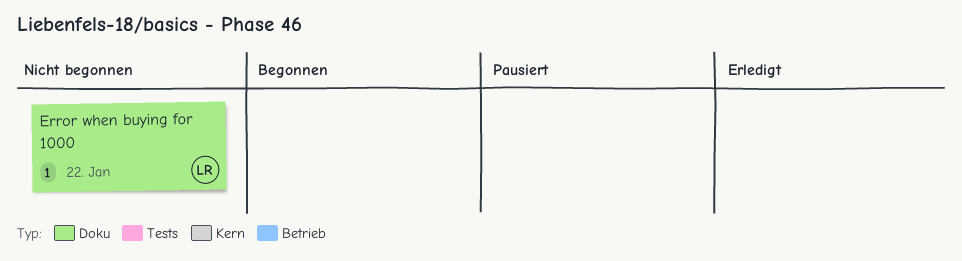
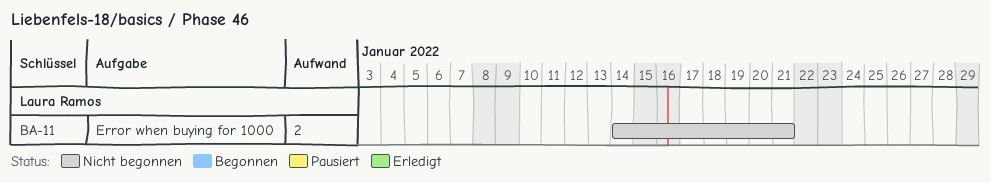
Error when buying for 1000, estimate: 1 -> 2
Error when buying for 1000, due: Jan 22 -> Jan 21

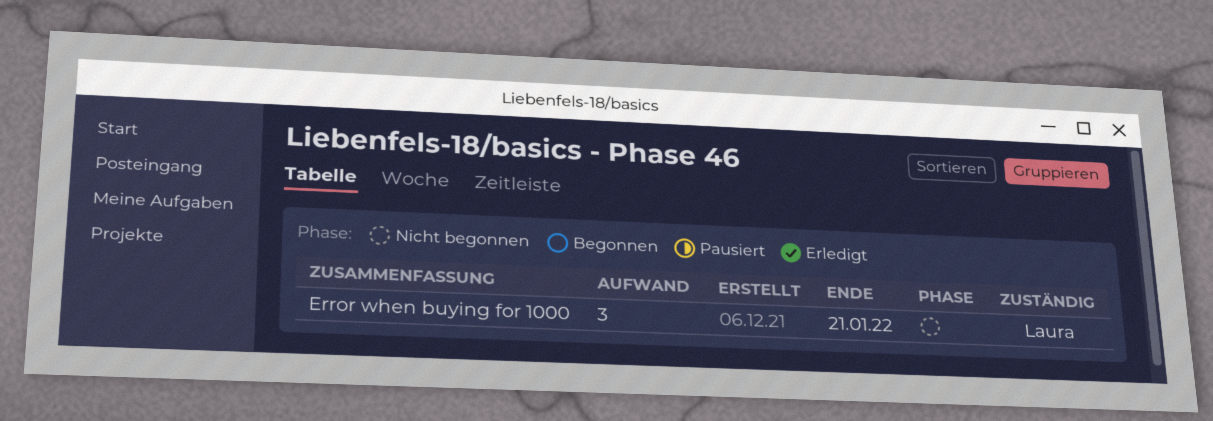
Error when buying for 1000, estimate: 2 -> 3

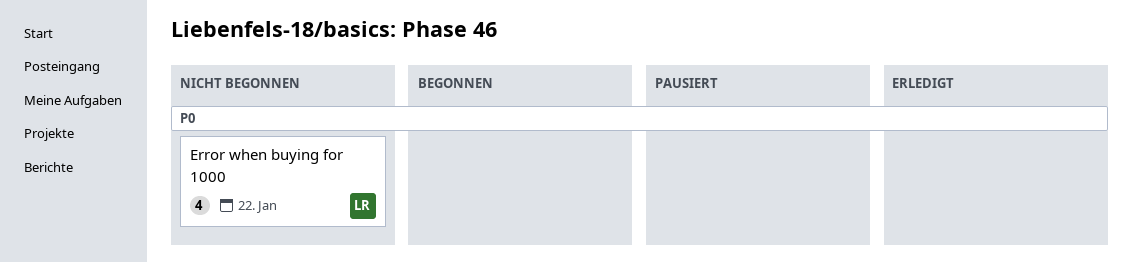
Error when buying for 1000, estimate: 3 -> 4
Error when buying for 1000, due: Jan 21 -> Jan 22

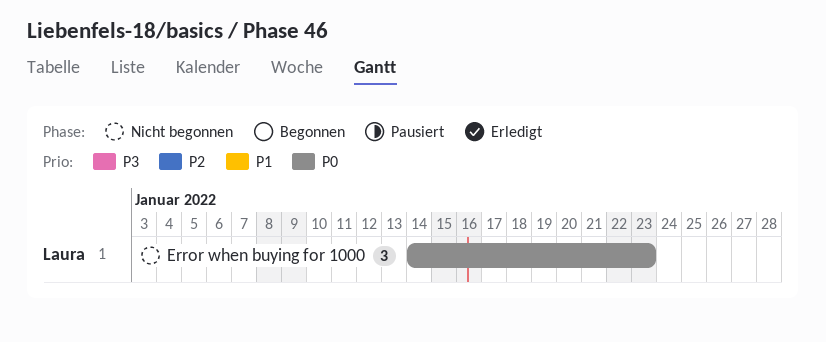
Error when buying for 1000, estimate: 4 -> 3
Error when buying for 1000, due: Jan 22 -> Jan 23

